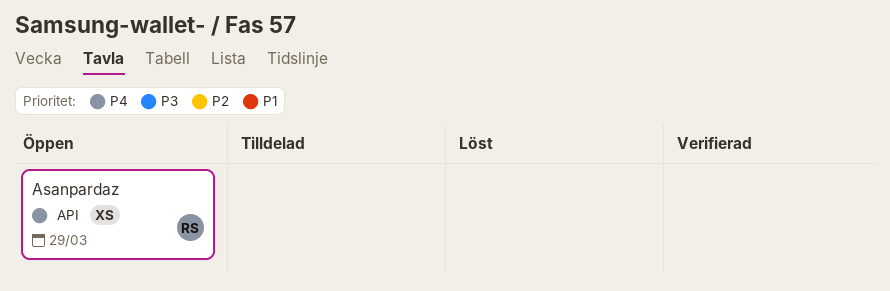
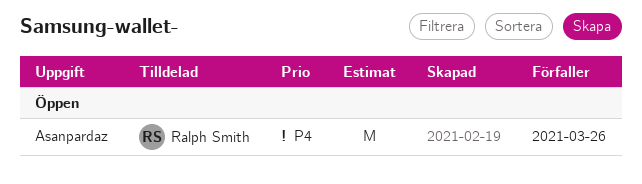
Asanpardaz, estimate: XS -> M
Asanpardaz, due: Mar 29 -> Mar 26

